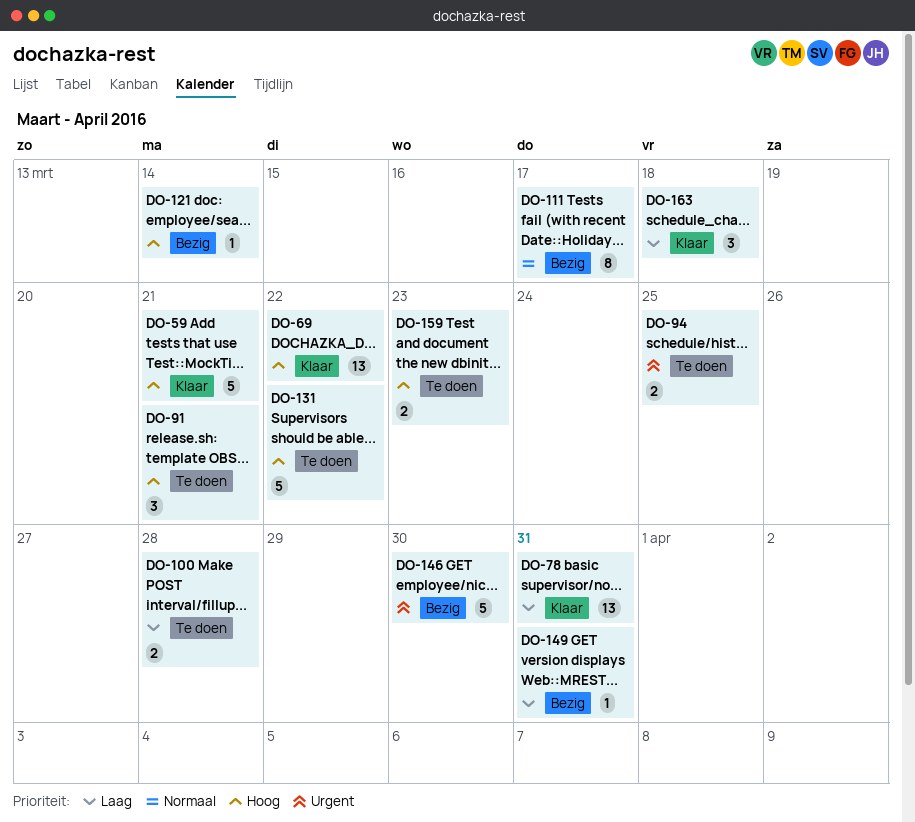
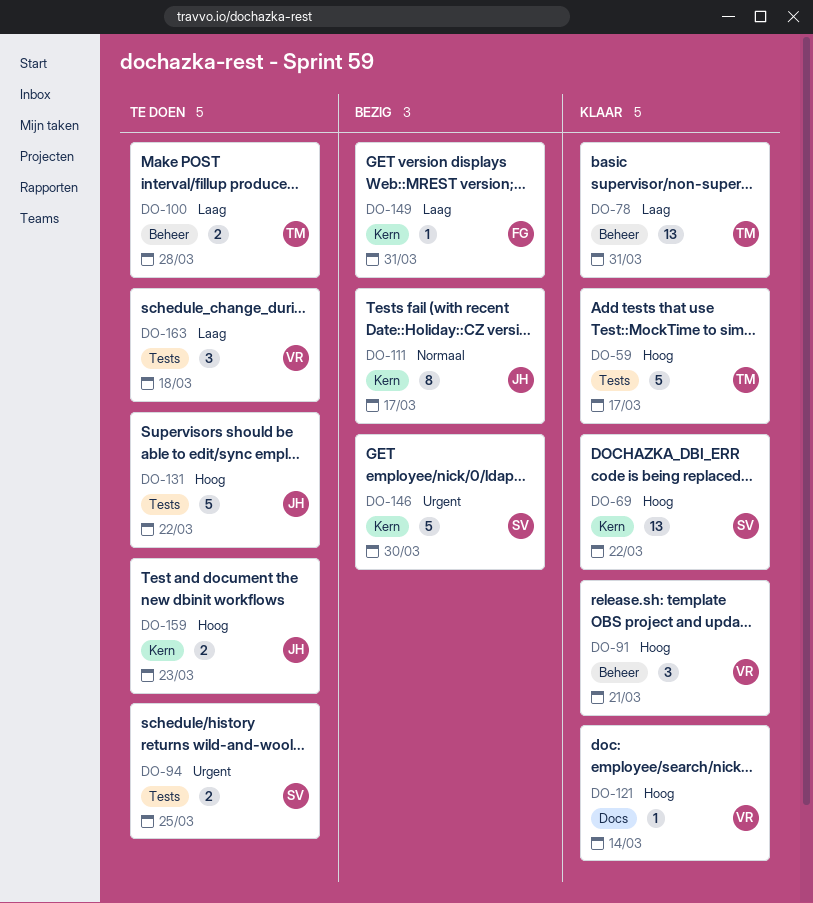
DO-59, due: Mar 21 -> Mar 17
DO-91, status: Te doen -> Klaar
DO-121, status: Bezig -> Klaar
DO-163, status: Klaar -> Te doen

